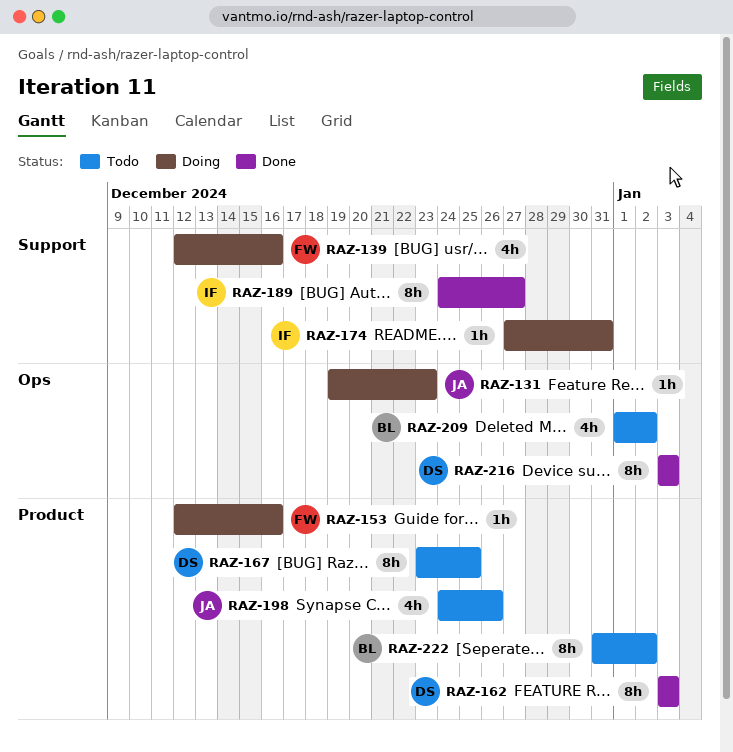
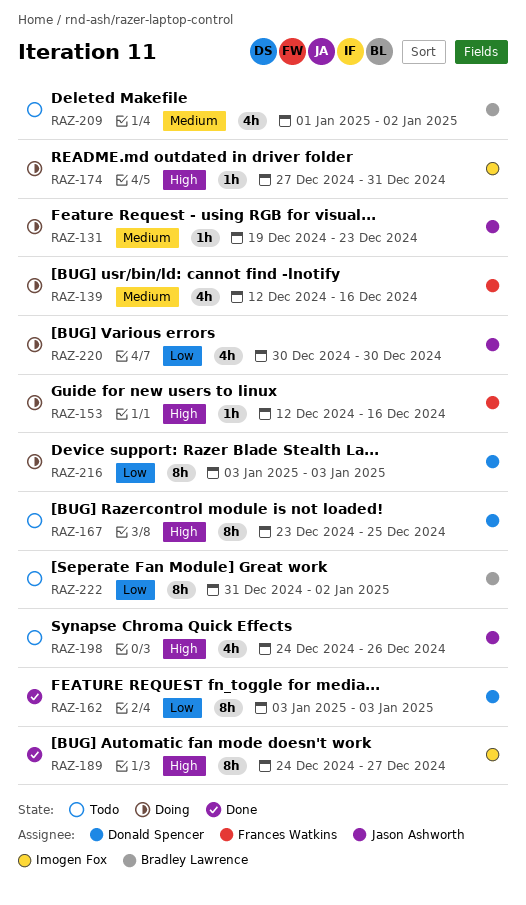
RAZ-216, status: Done -> Doing
RAZ-220: none -> present

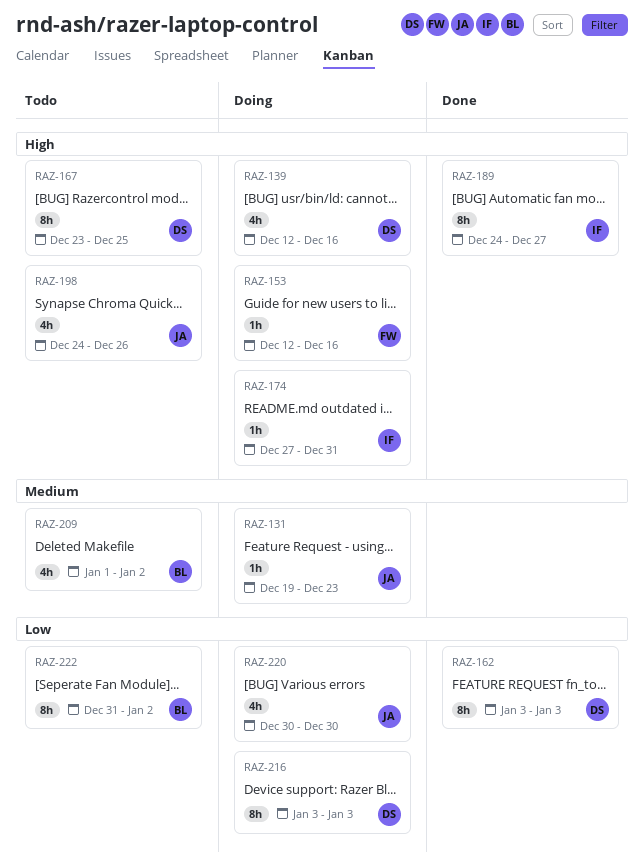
RAZ-139, owner: Frances Watkins -> Donald Spencer
RAZ-139, priority: Medium -> High

